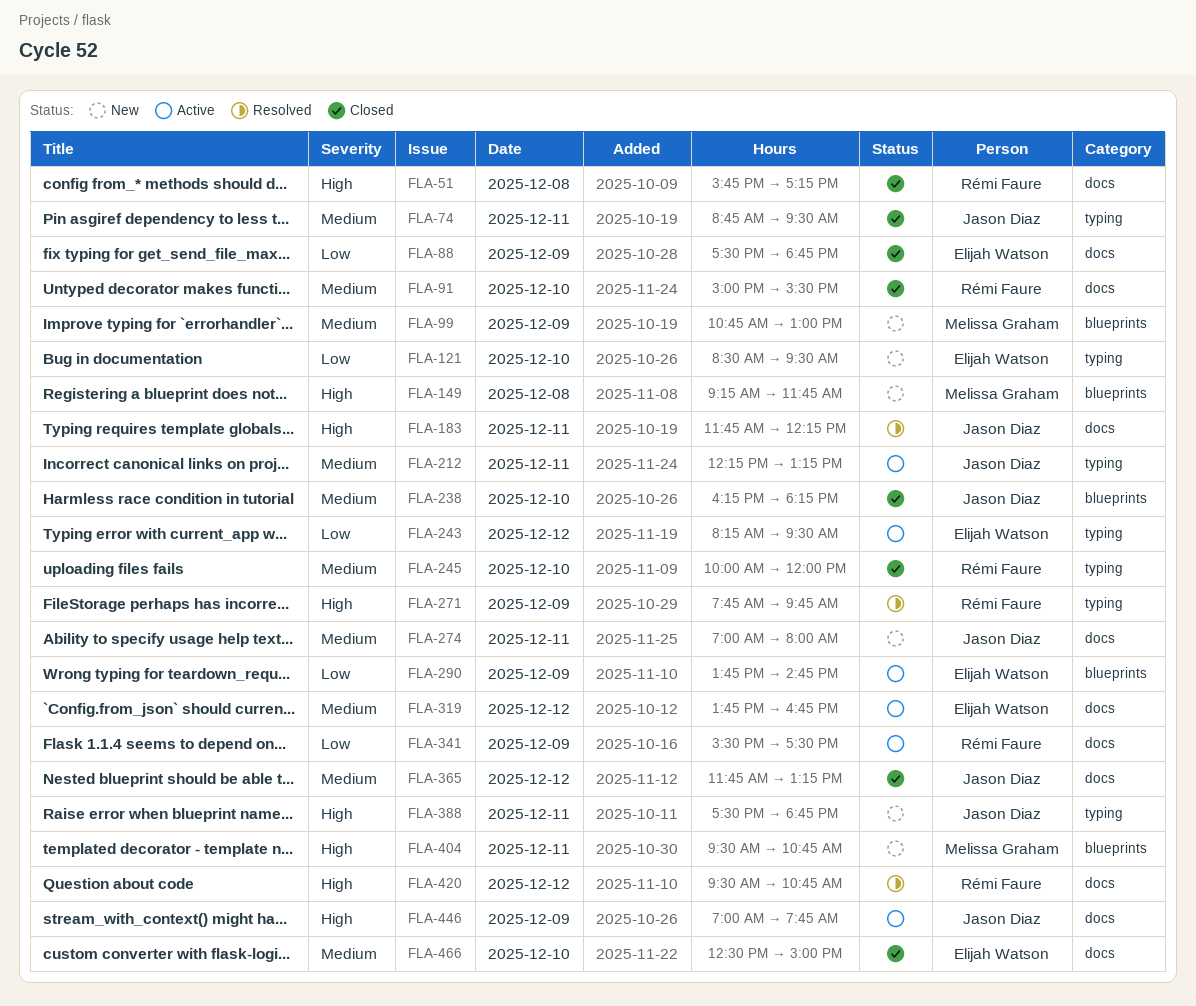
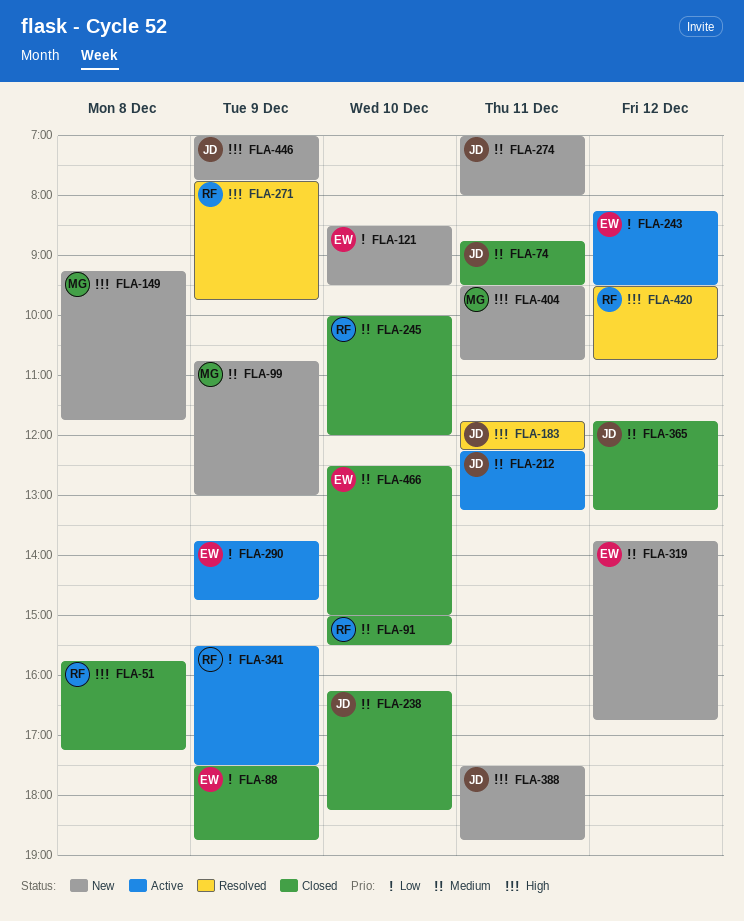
FLA-319, status: Active -> New
FLA-446, status: Active -> New

